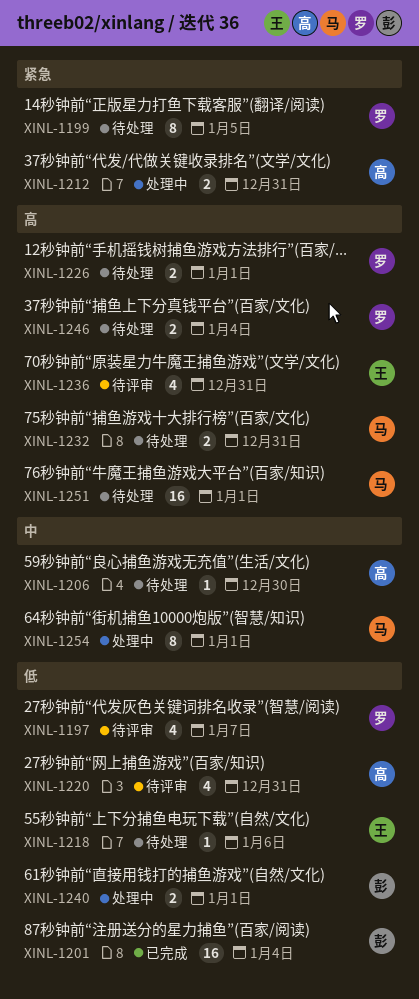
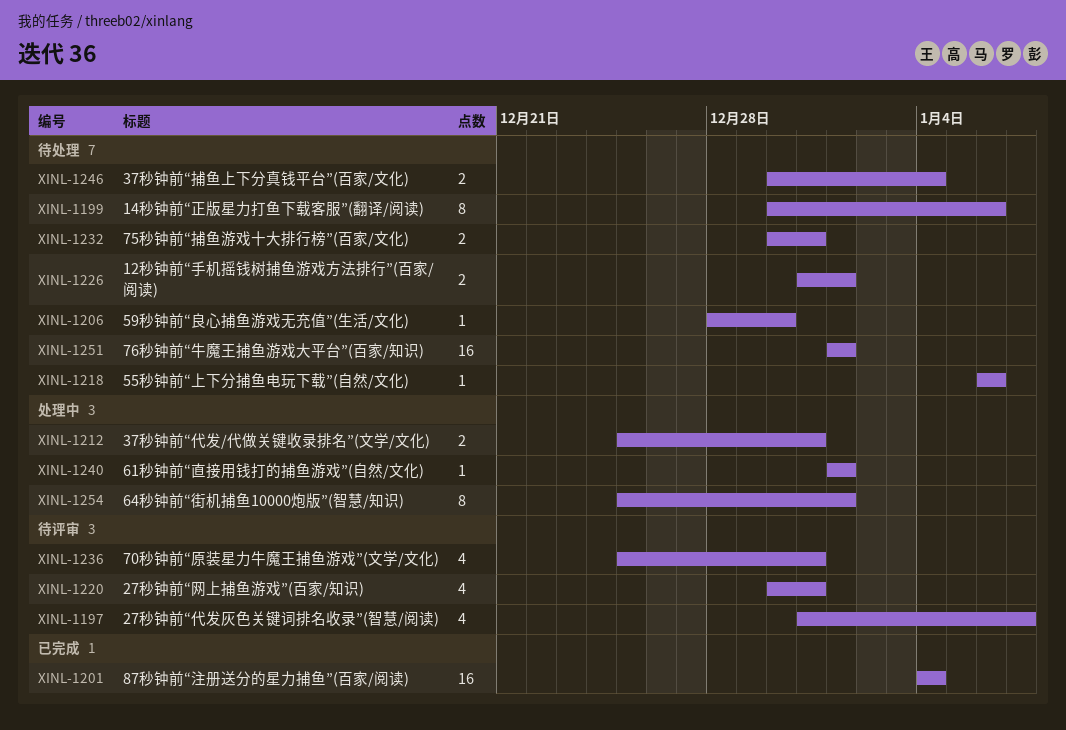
XINL-1199, due: Jan 5 -> Jan 6
XINL-1240, estimate: 2 -> 1

